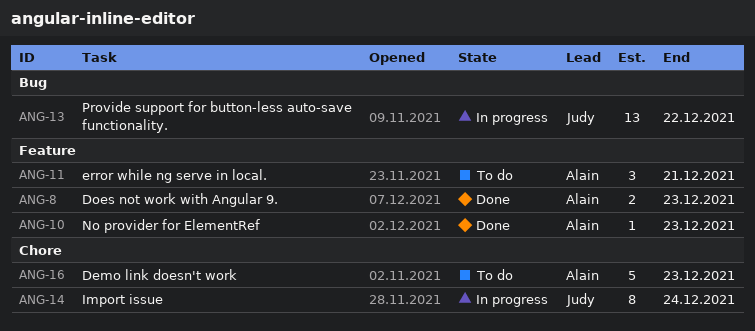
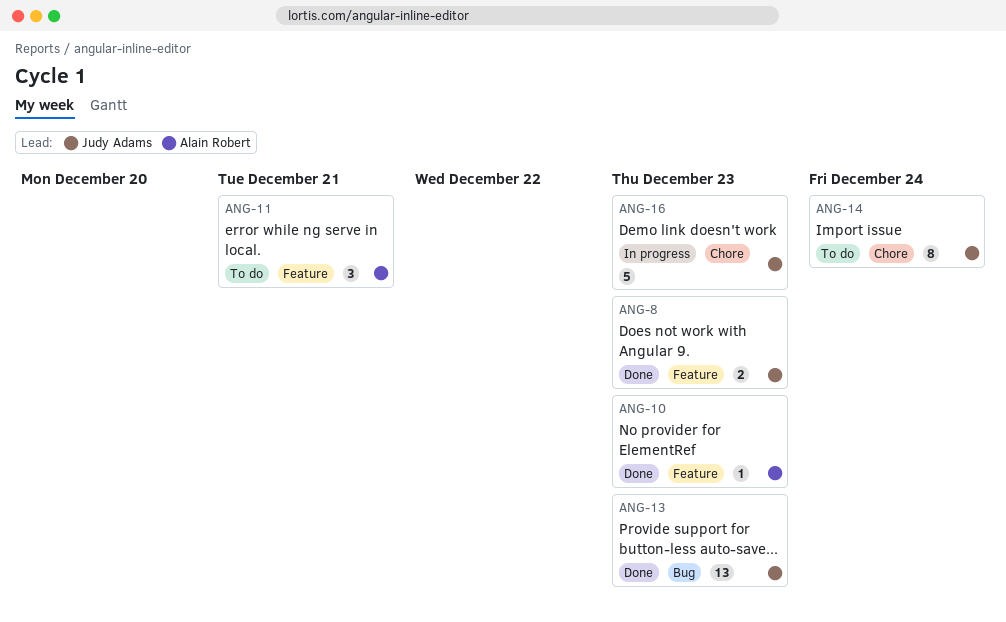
ANG-8, owner: Alain Robert -> Judy Adams
ANG-13, status: In progress -> Done
ANG-13, due: Dec 22 -> Dec 23
ANG-14, status: In progress -> To do
ANG-16, status: To do -> In progress
ANG-16, owner: Alain Robert -> Judy Adams

